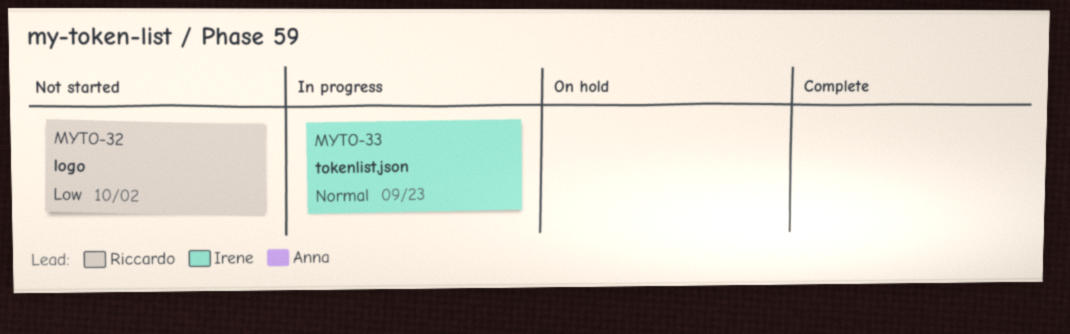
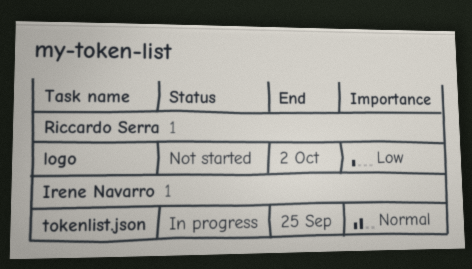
tokenlist.json, due: Sep 23 -> Sep 25

